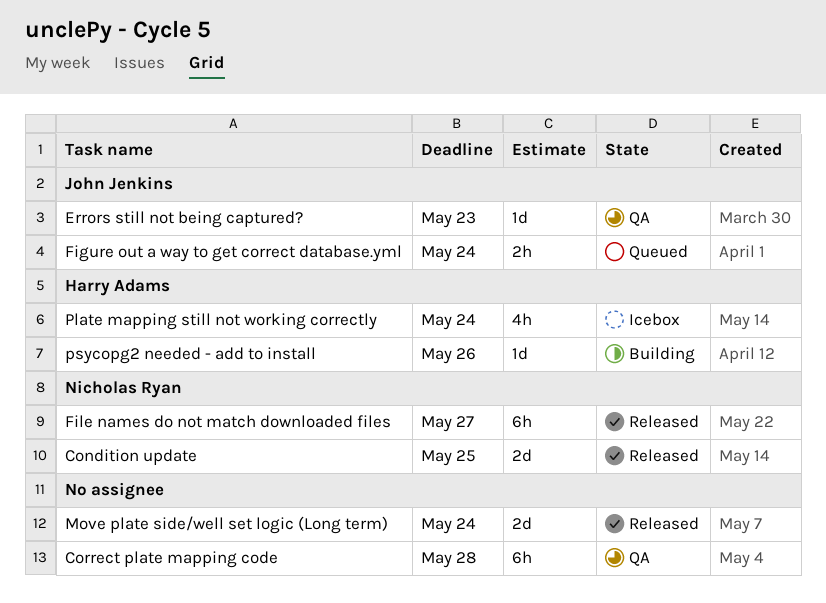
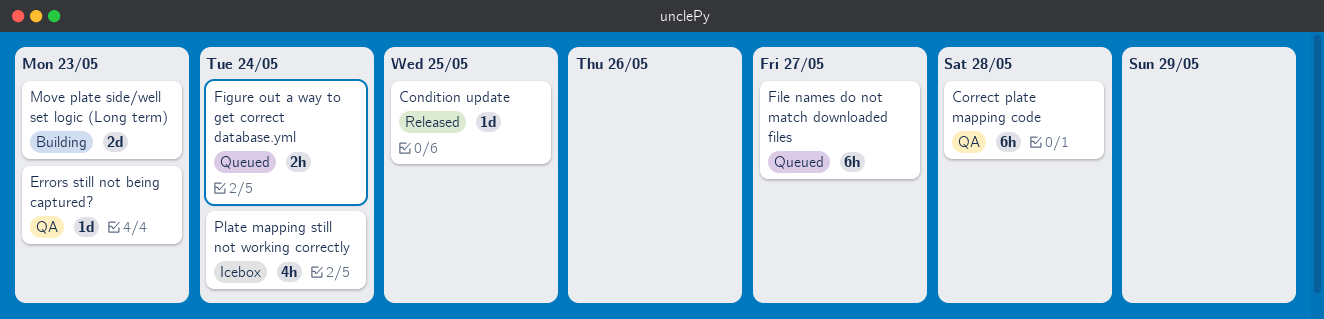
Condition update, estimate: 2d -> 1d
File names do not match downloaded files, status: Released -> Queued
Move plate side/well set logic (Long term), status: Released -> Building
Move plate side/well set logic (Long term), due: May 24 -> May 23
psycopg2 needed - add to install: present -> none

